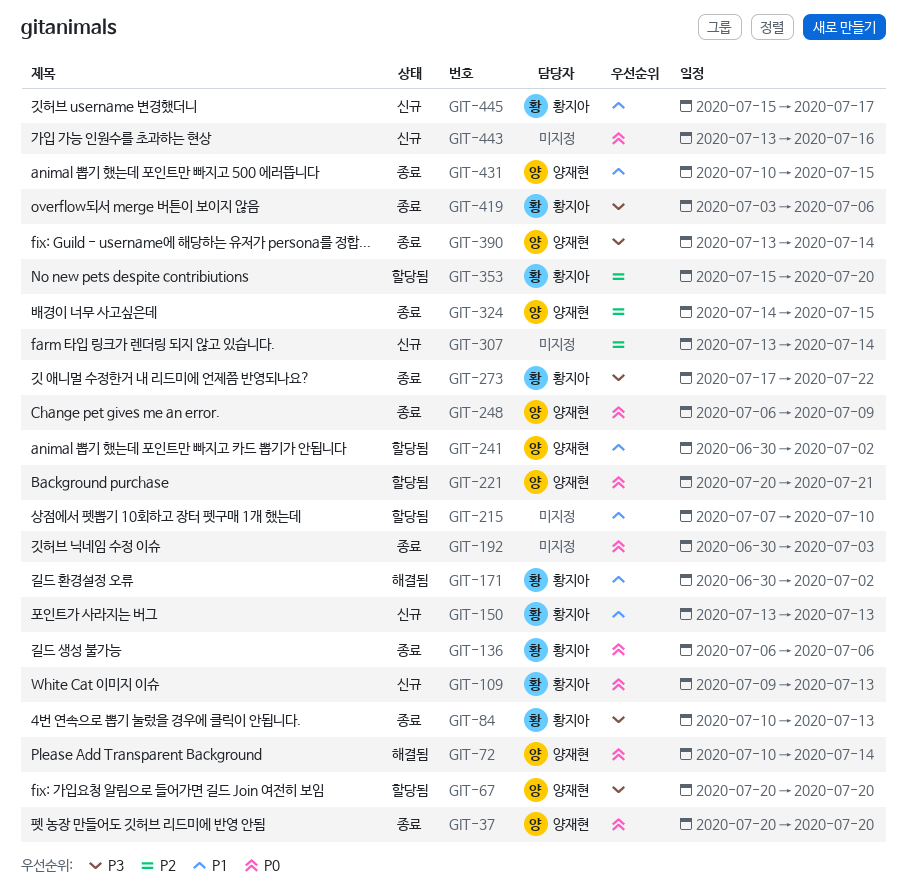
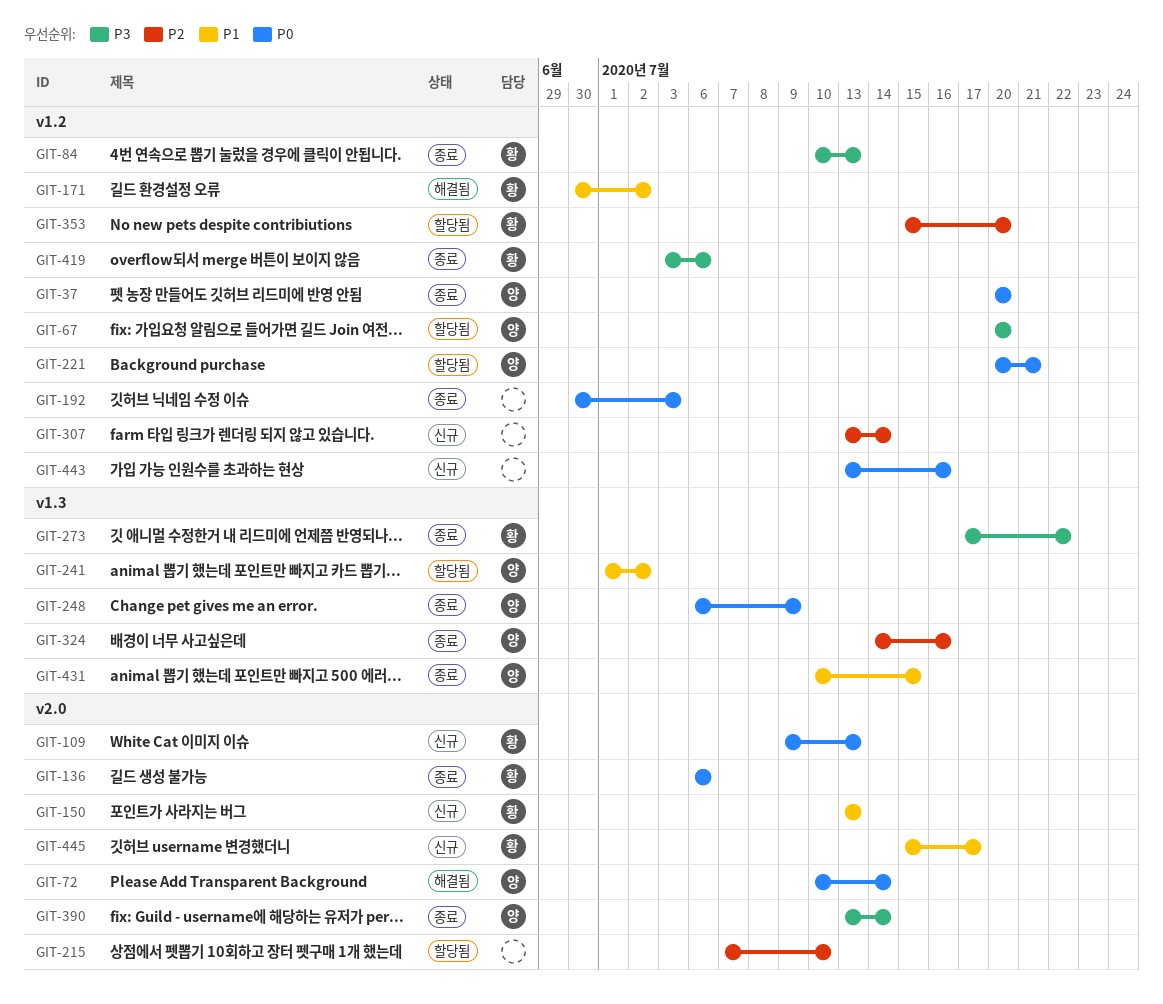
GIT-215, priority: P1 -> P2
GIT-241, start: Jun 30 -> Jul 1
GIT-324, due: Jul 15 -> Jul 16

